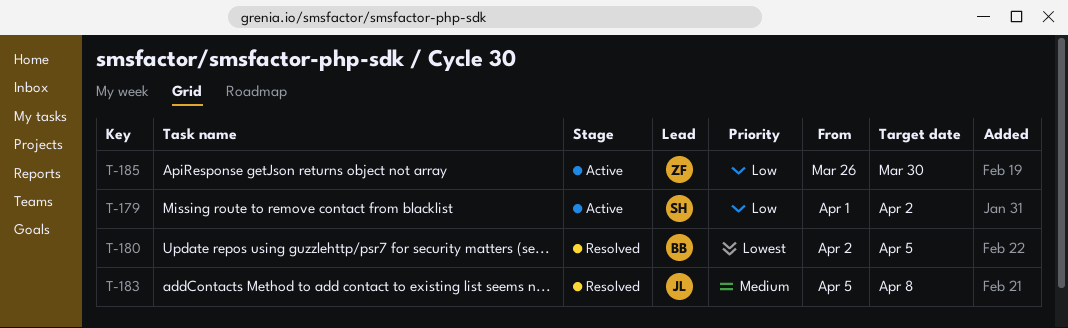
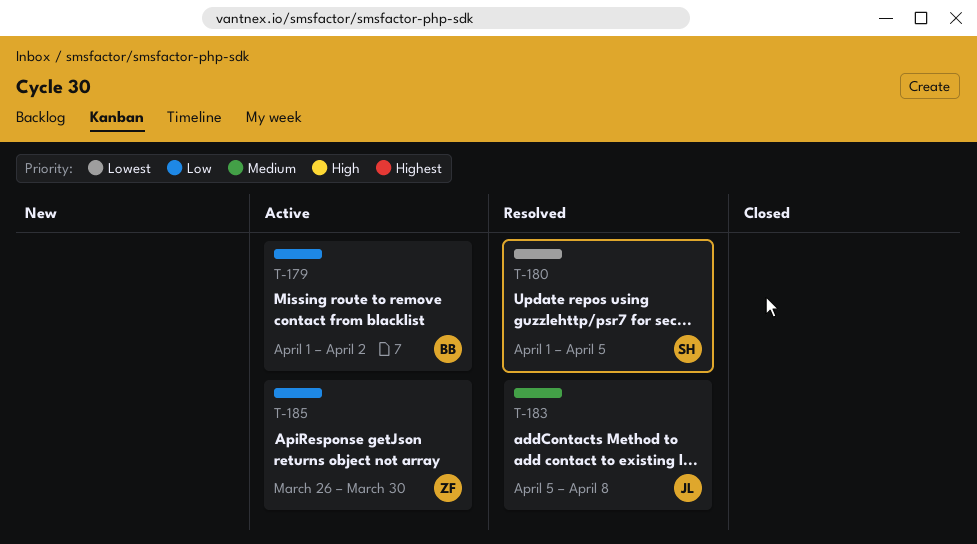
T-179, owner: SH -> BB
T-180, owner: BB -> SH
T-180, start: Apr 2 -> Apr 1

